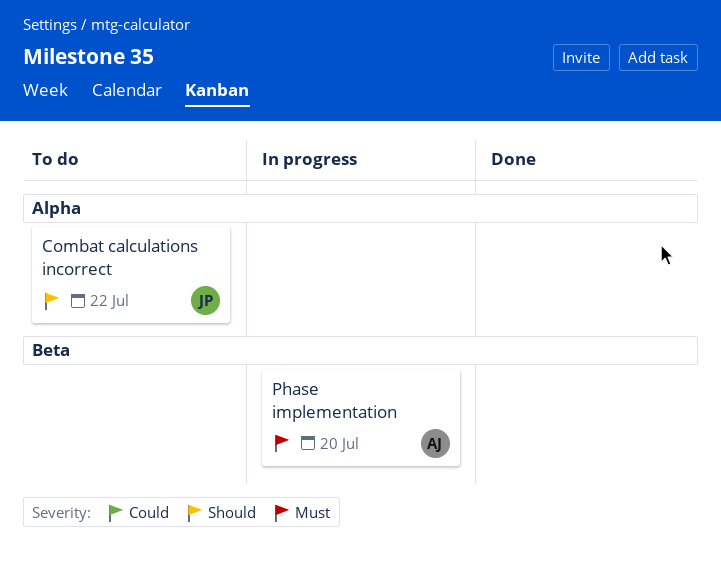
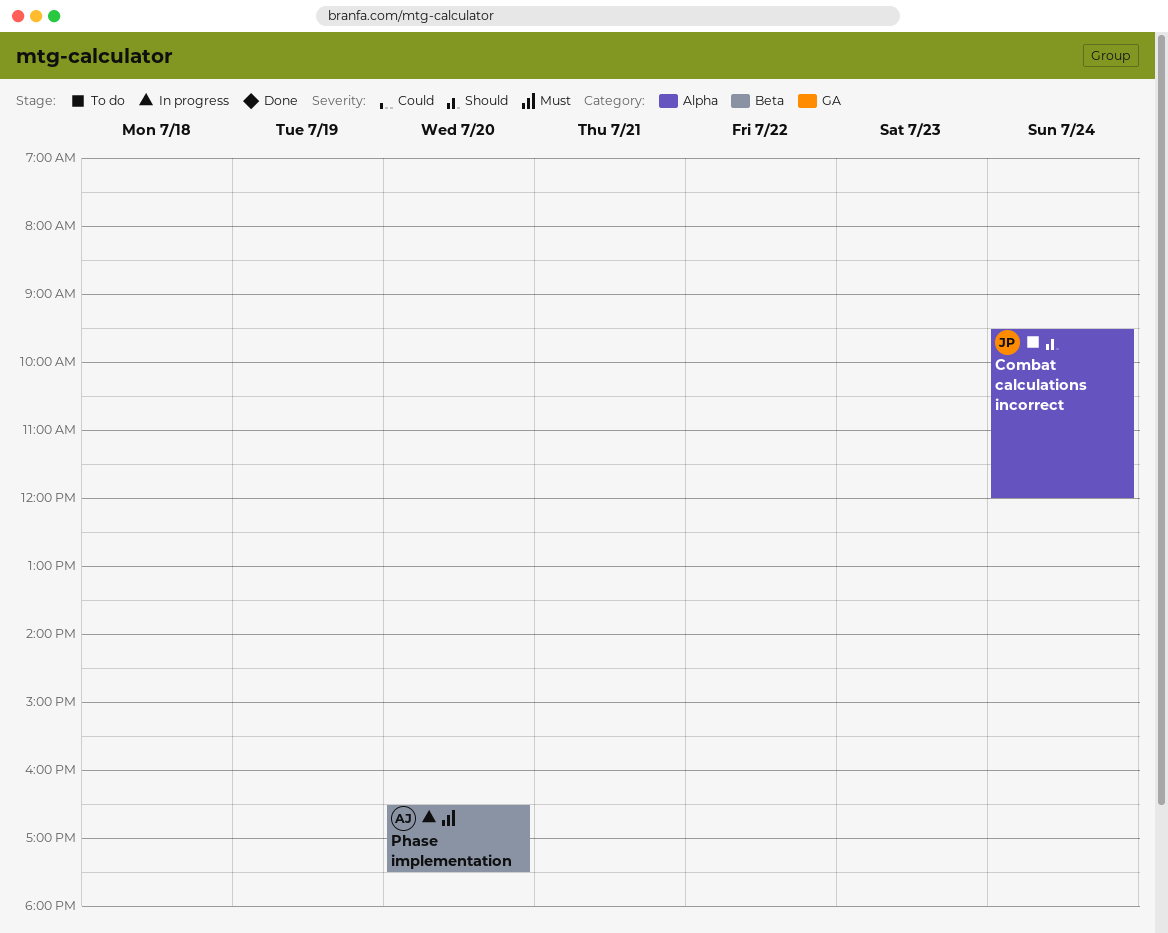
Combat calculations incorrect, day: Jul 22 -> Jul 24

